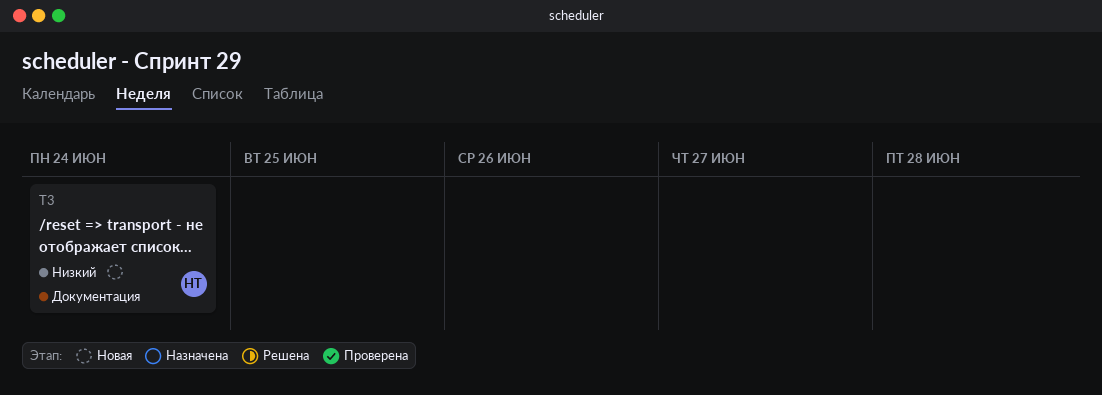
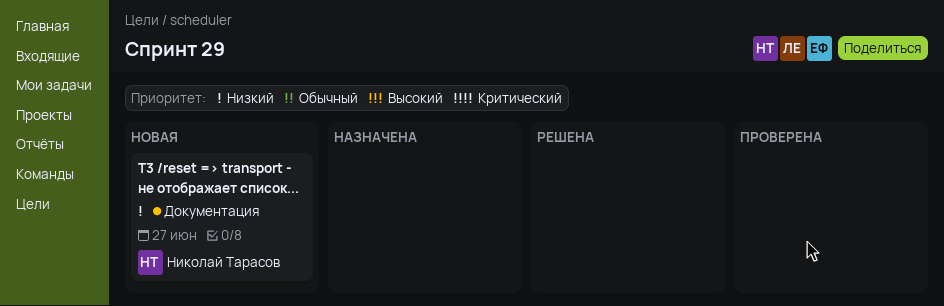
T3, due: Jun 24 -> Jun 27

